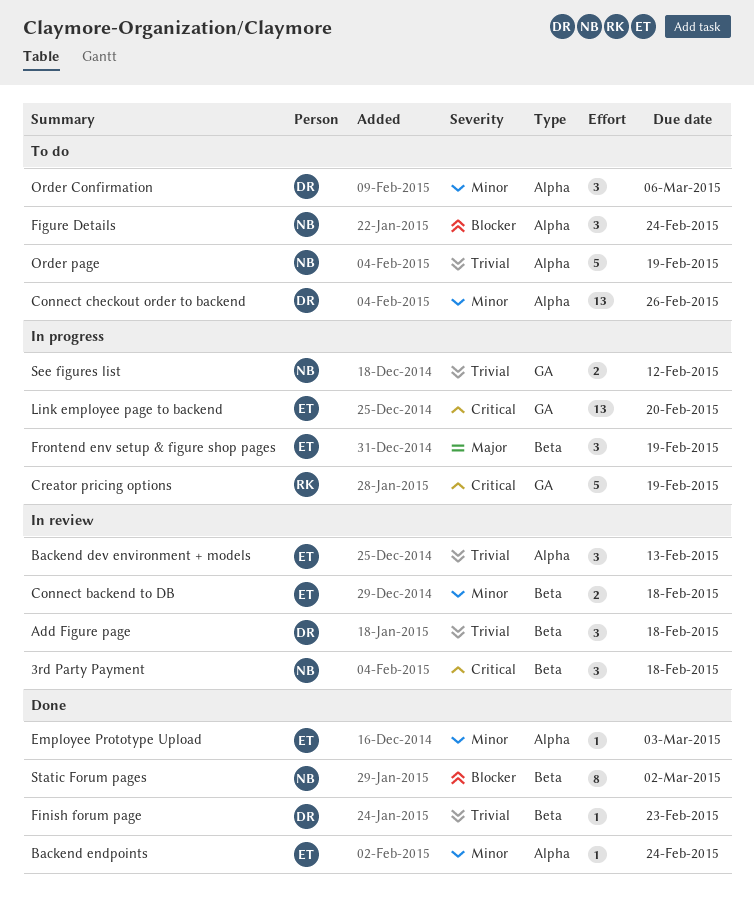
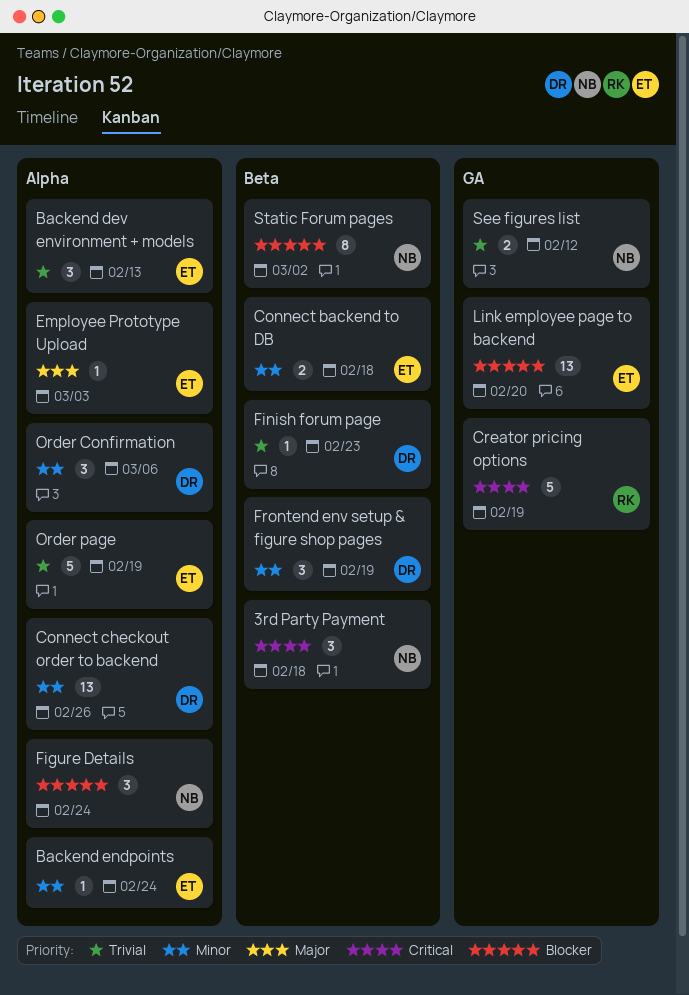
Add Figure page: present -> none
Employee Prototype Upload, priority: Minor -> Major
Frontend env setup & figure shop pages, owner: ET -> DR
Frontend env setup & figure shop pages, priority: Major -> Minor
Link employee page to backend, priority: Critical -> Blocker
Order page, owner: NB -> ET

